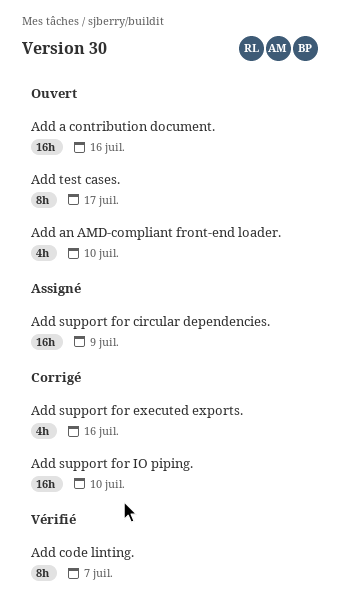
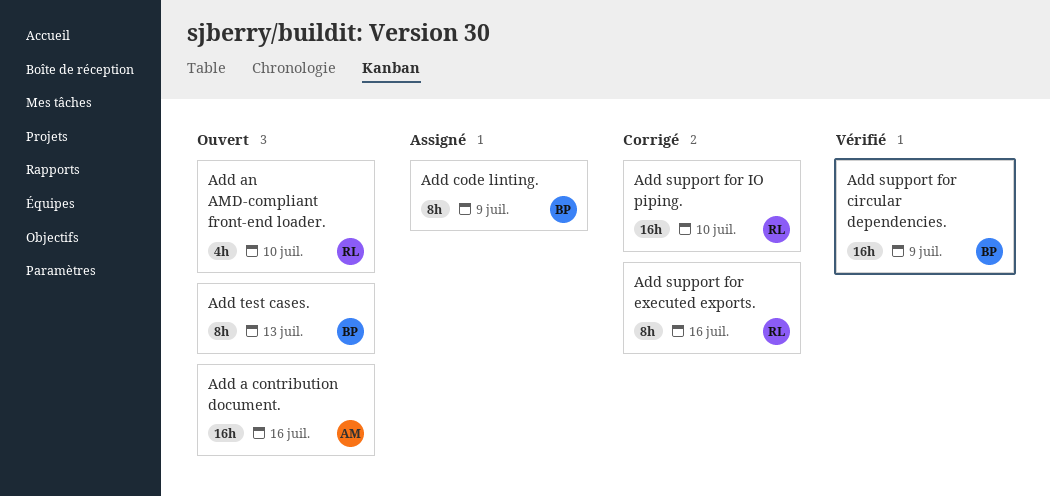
Add code linting., status: Vérifié -> Assigné
Add code linting., due: Jul 7 -> Jul 9
Add support for circular dependencies., status: Assigné -> Vérifié
Add support for executed exports., estimate: 4h -> 8h
Add test cases., due: Jul 17 -> Jul 13

